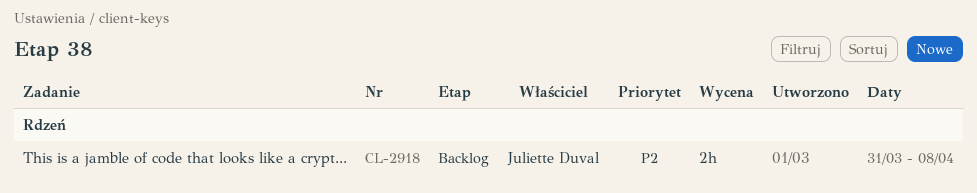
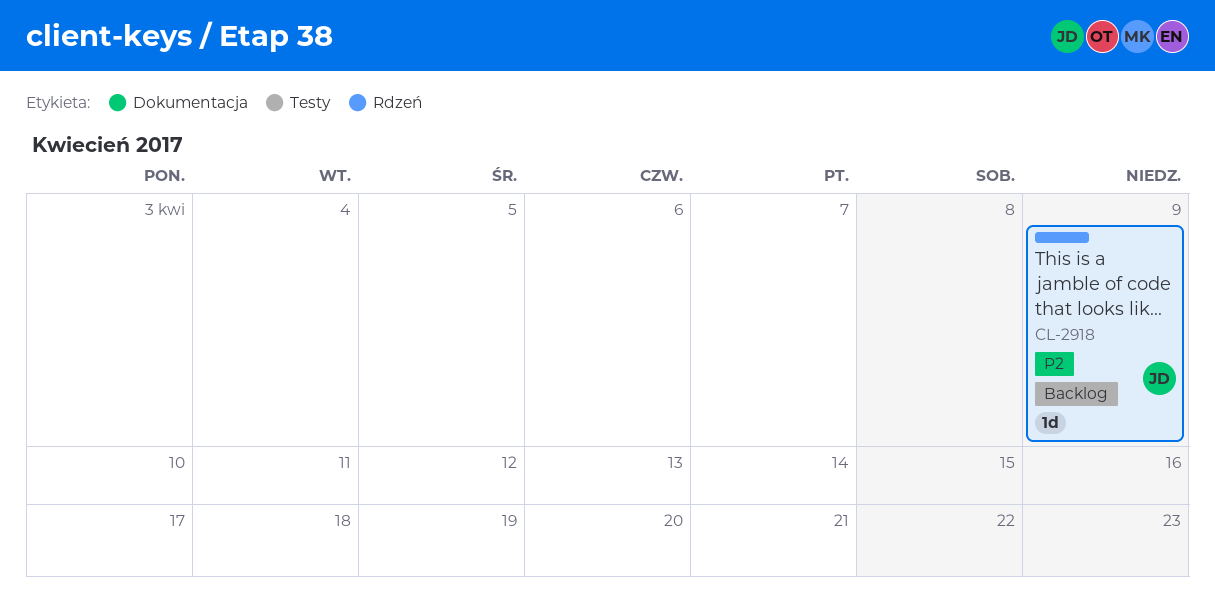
CL-2918, estimate: 2h -> 1d
CL-2918, due: Apr 8 -> Apr 9

